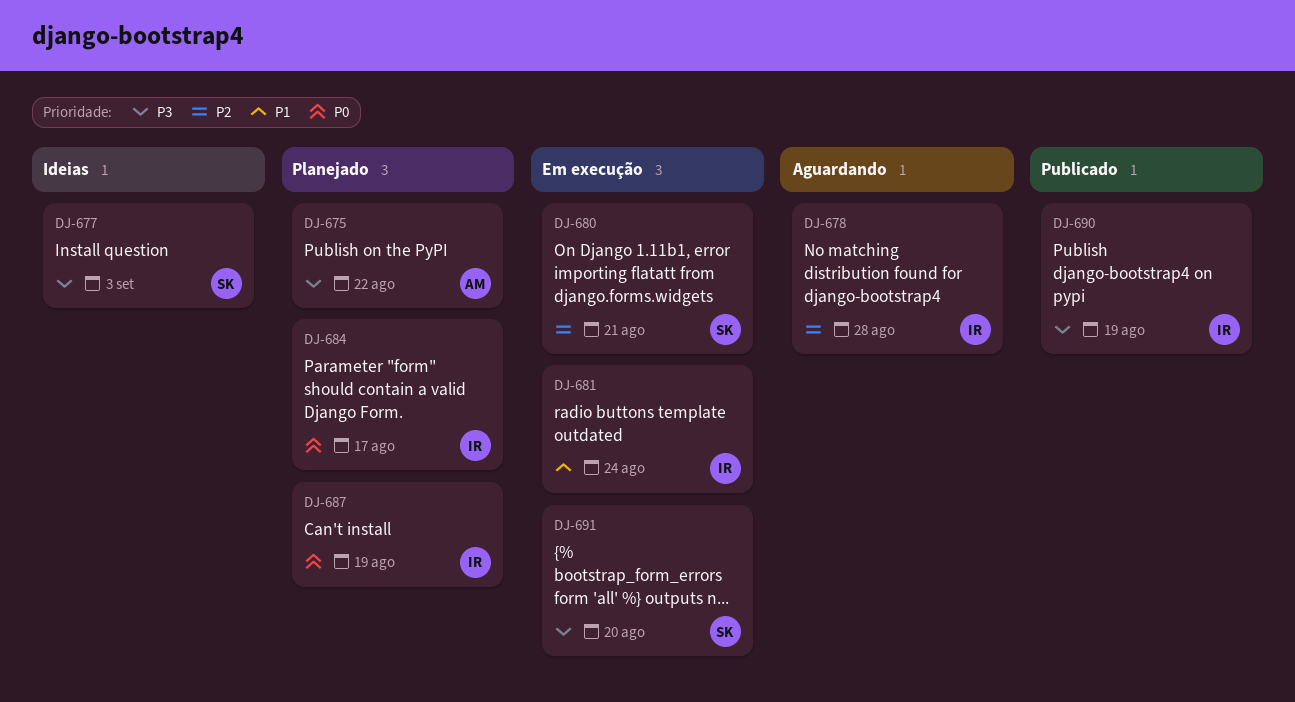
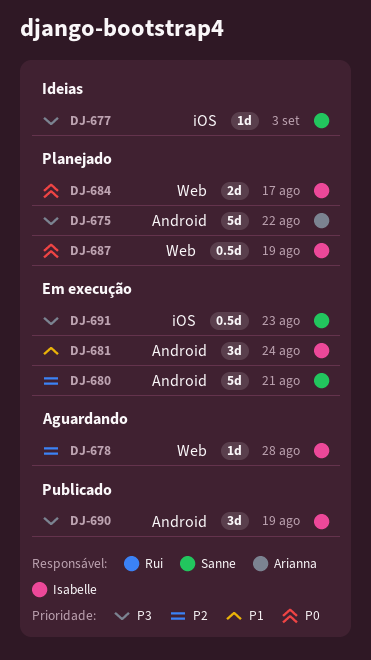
DJ-691, due: Aug 20 -> Aug 23

